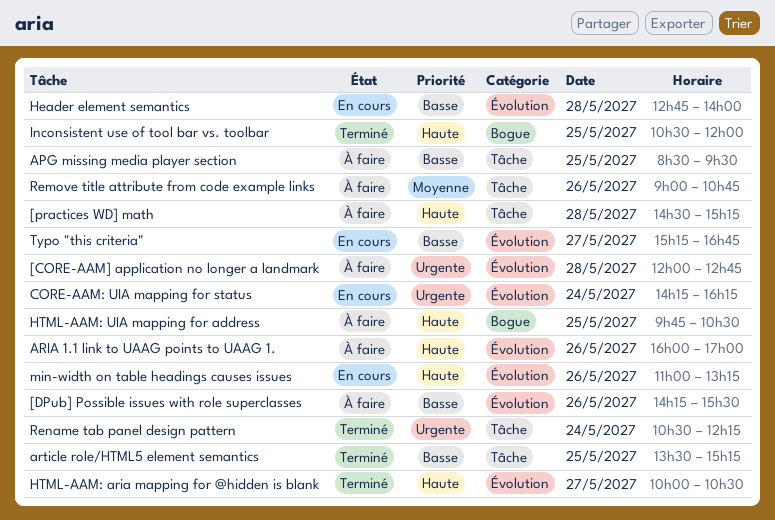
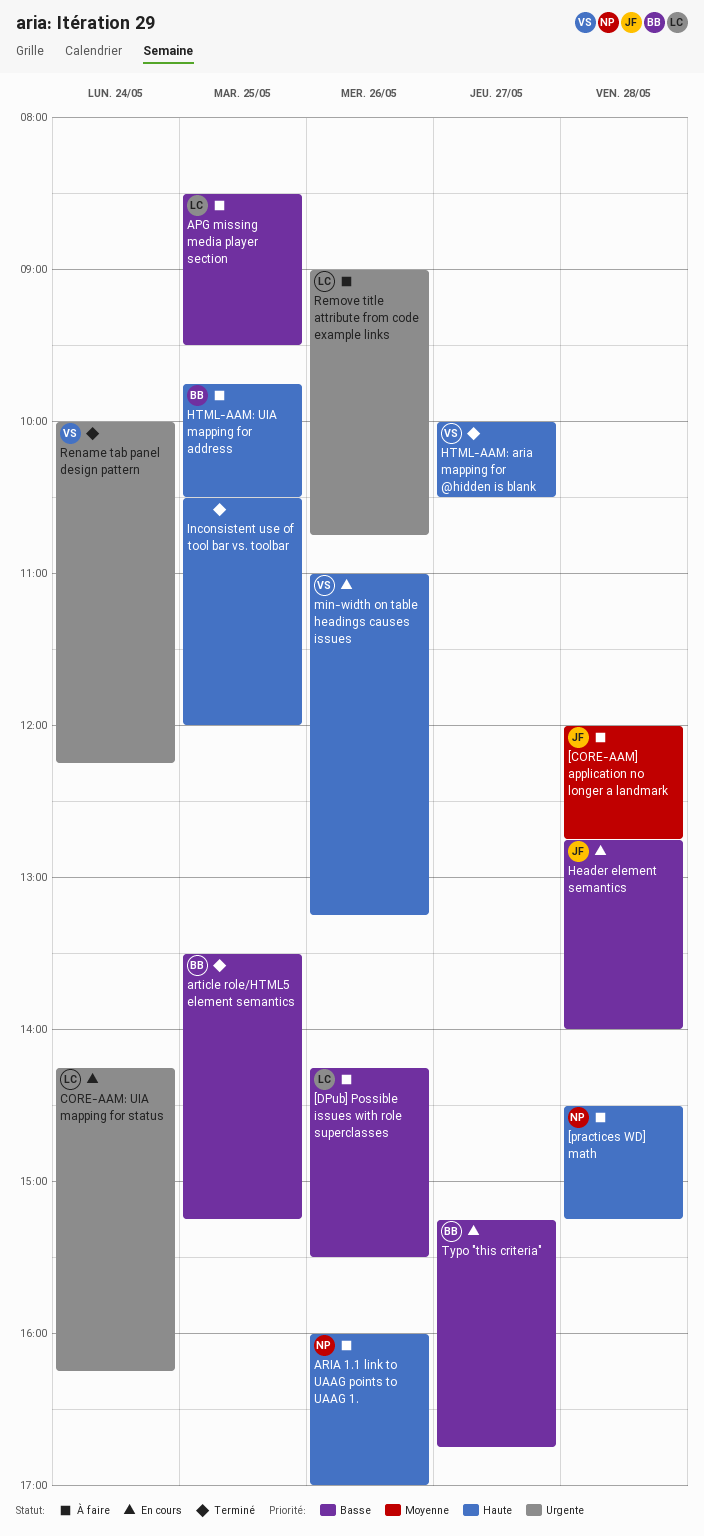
[CORE-AAM] application no longer a landmark, priority: Urgente -> Moyenne
Remove title attribute from code example links, priority: Moyenne -> Urgente
Rename tab panel design pattern, begins: 10:30 -> 10:00

